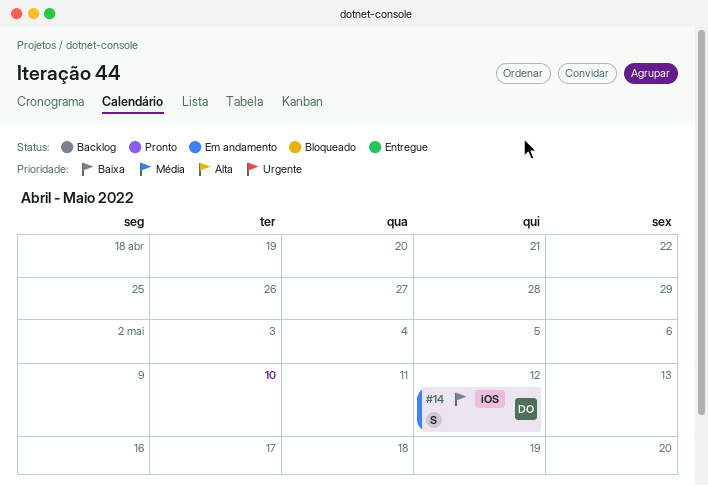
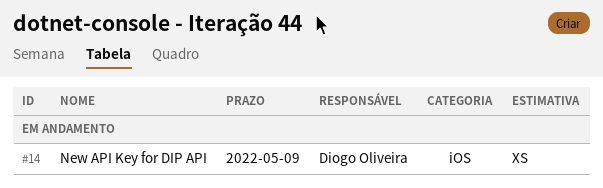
#14, estimate: S -> XS
#14, due: May 12 -> May 9

